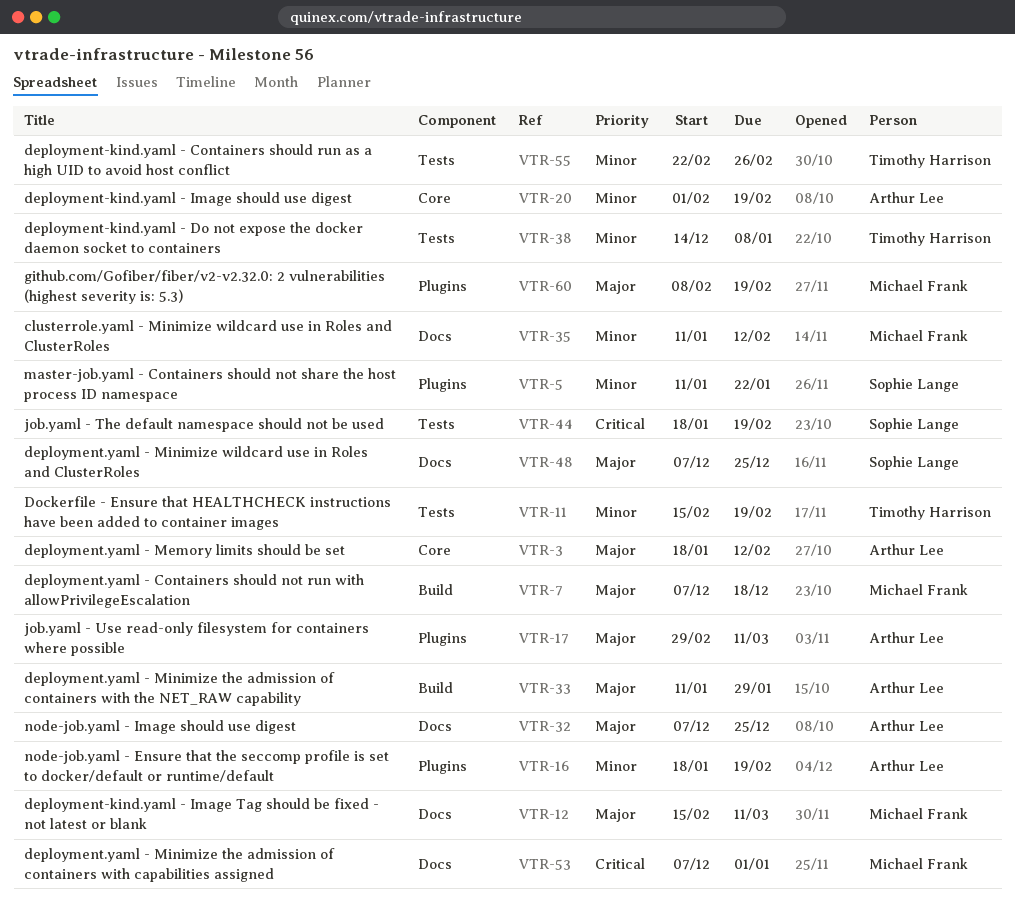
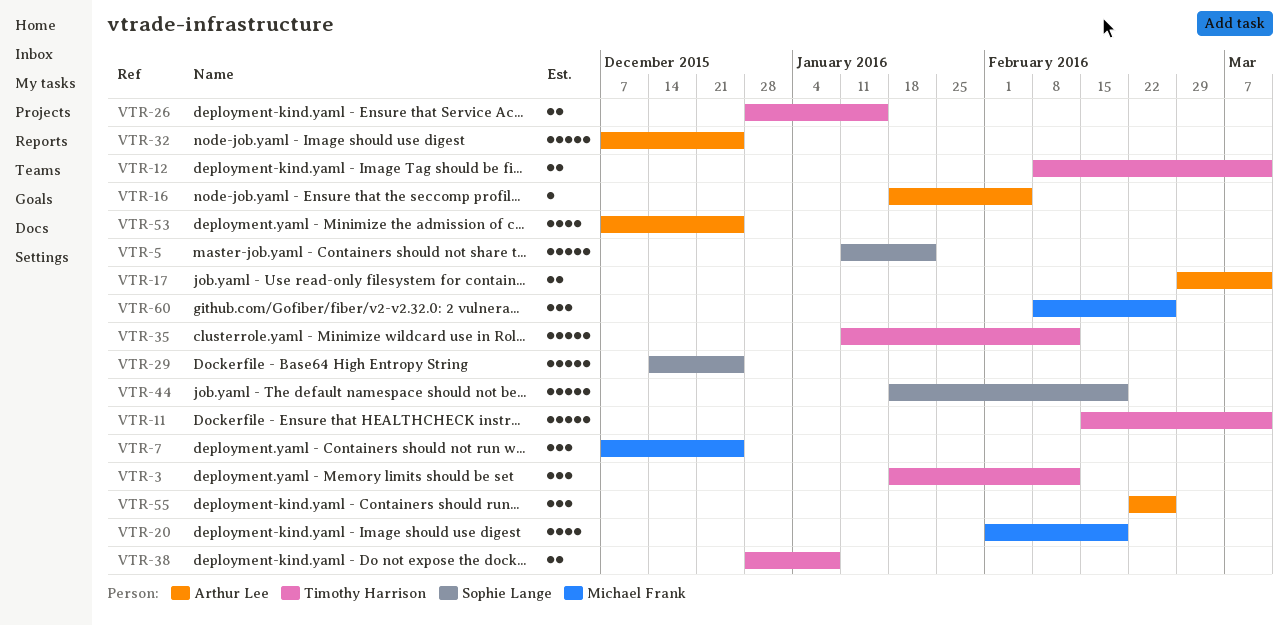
VTR-3, owner: Arthur Lee -> Timothy Harrison
VTR-7, due: Dec 18 -> Dec 25
VTR-11, due: Feb 19 -> Mar 11
VTR-12, owner: Michael Frank -> Timothy Harrison
VTR-12, start: Feb 15 -> Feb 8
VTR-16, due: Feb 19 -> Feb 5
VTR-20, owner: Arthur Lee -> Michael Frank
VTR-26: none -> present
VTR-29: none -> present
VTR-33: present -> none
VTR-35, owner: Michael Frank -> Timothy Harrison
VTR-38, start: Dec 14 -> Dec 28
VTR-48: present -> none
VTR-53, owner: Michael Frank -> Arthur Lee
VTR-53, due: Jan 1 -> Dec 25
VTR-55, owner: Timothy Harrison -> Arthur Lee
VTR-60, due: Feb 19 -> Feb 26

